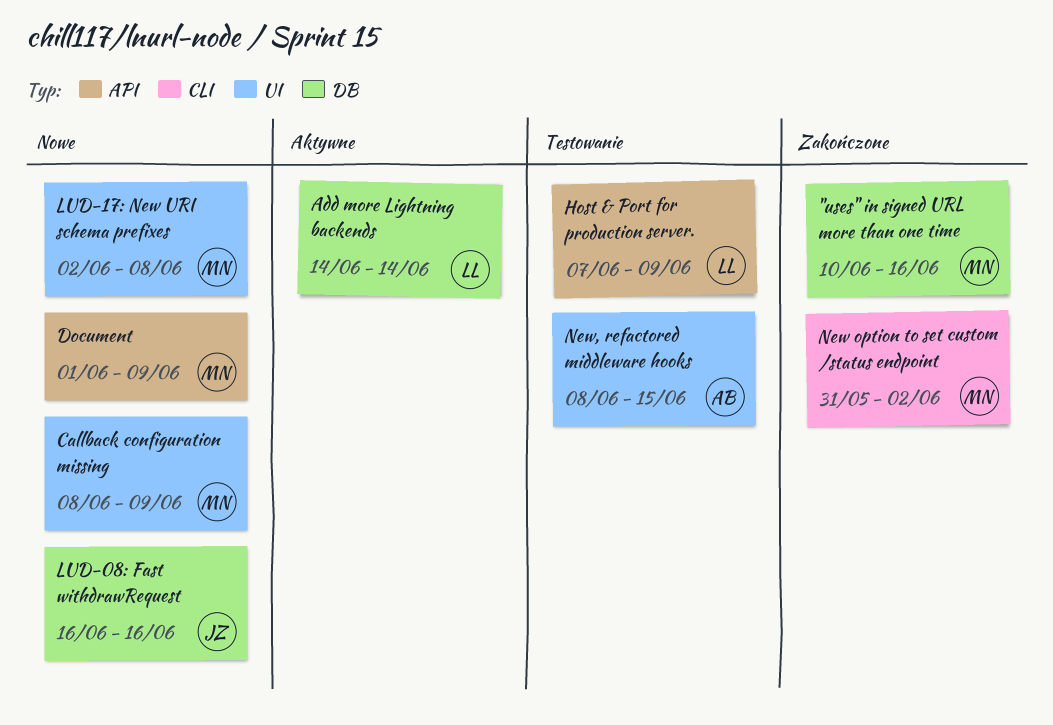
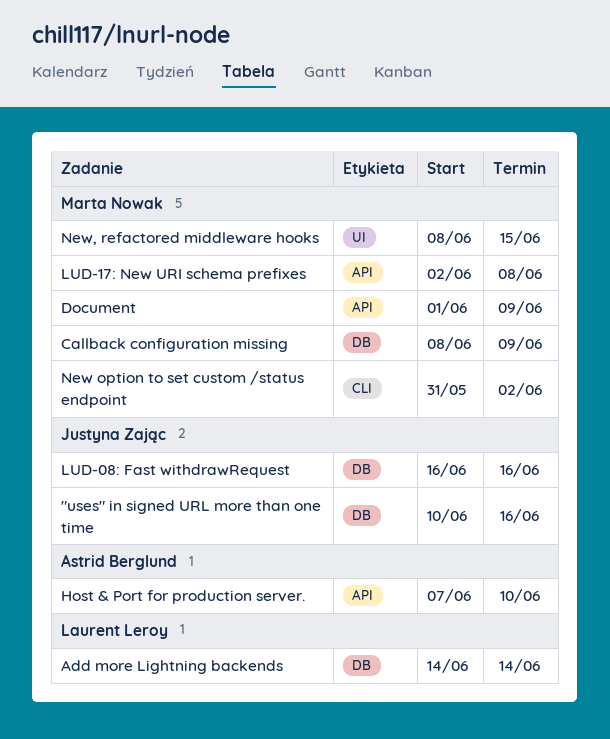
"uses" in signed URL more than one time, owner: Marta Nowak -> Justyna Zając
Callback configuration missing, label: UI -> DB
Host & Port for production server., owner: Laurent Leroy -> Astrid Berglund
Host & Port for production server., due: Jun 9 -> Jun 10
LUD-17: New URI schema prefixes, label: UI -> API
New, refactored middleware hooks, owner: Astrid Berglund -> Marta Nowak

